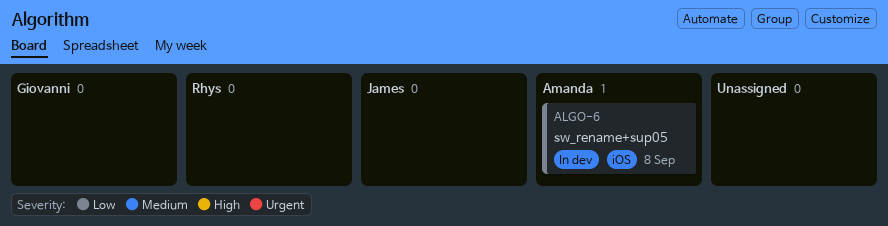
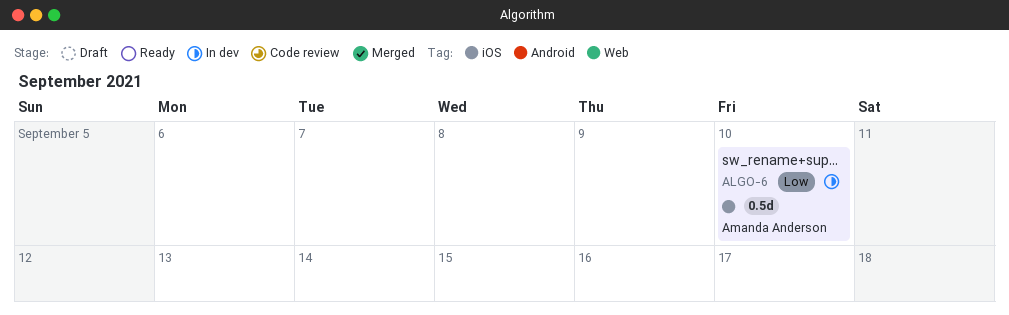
ALGO-6, due: Sep 8 -> Sep 10

